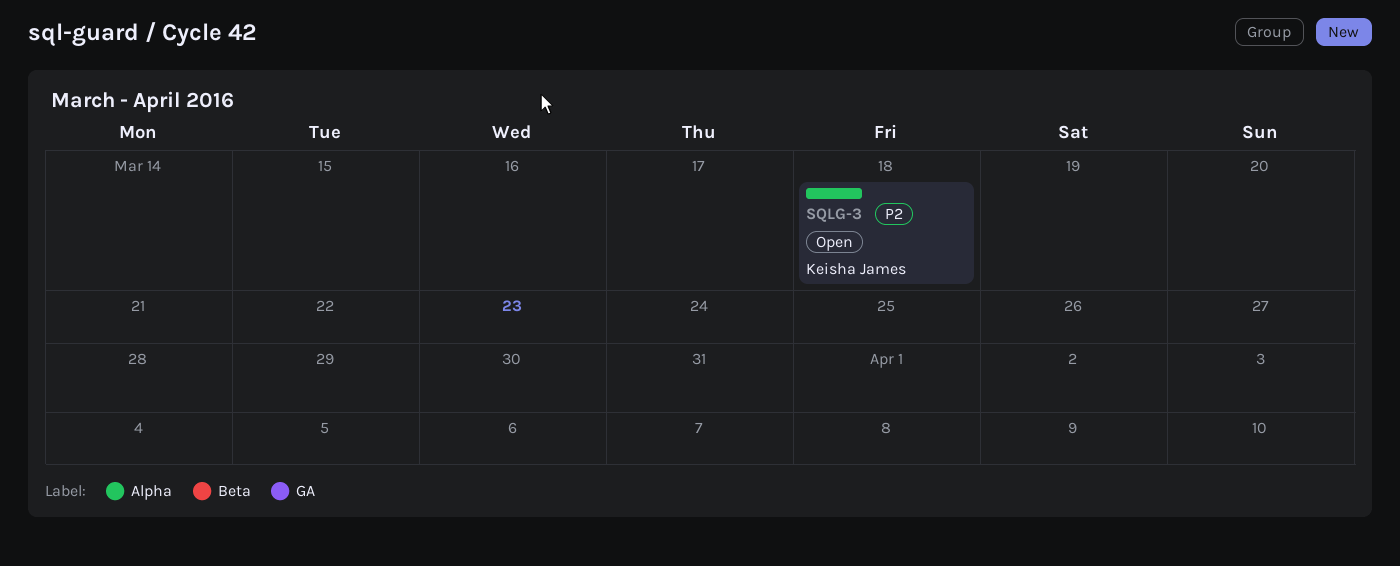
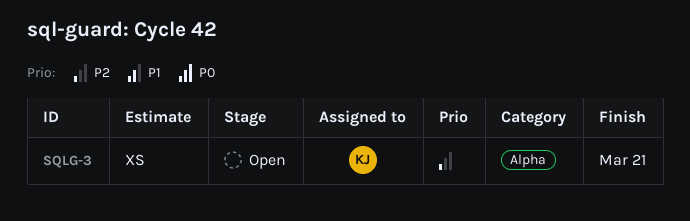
SQLG-3, due: Mar 18 -> Mar 21

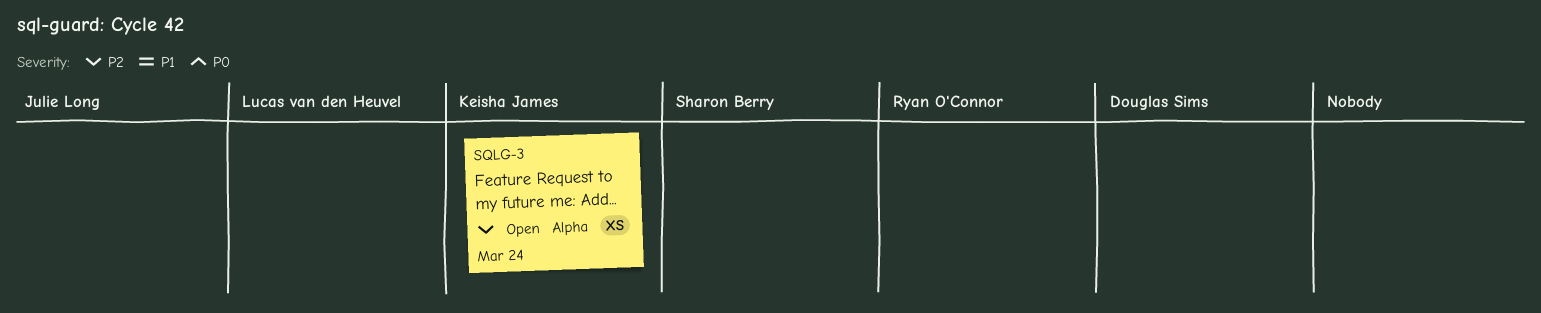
SQLG-3, due: Mar 21 -> Mar 24

